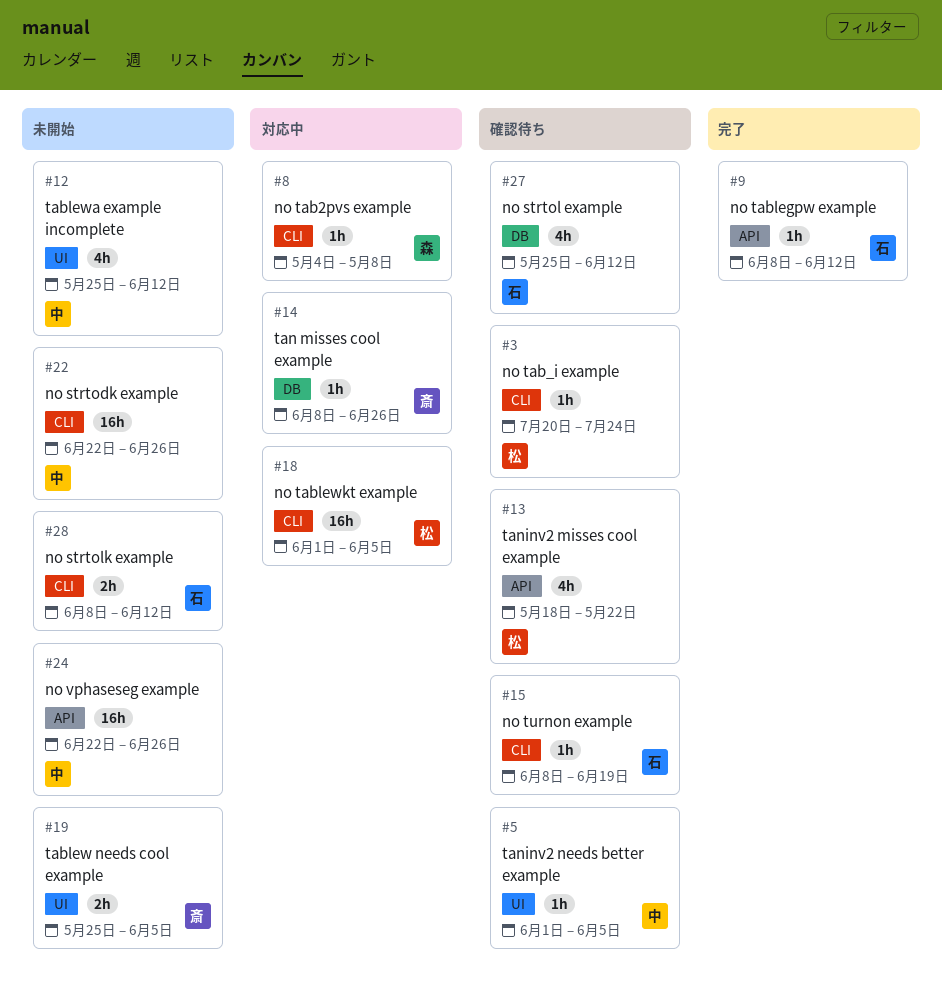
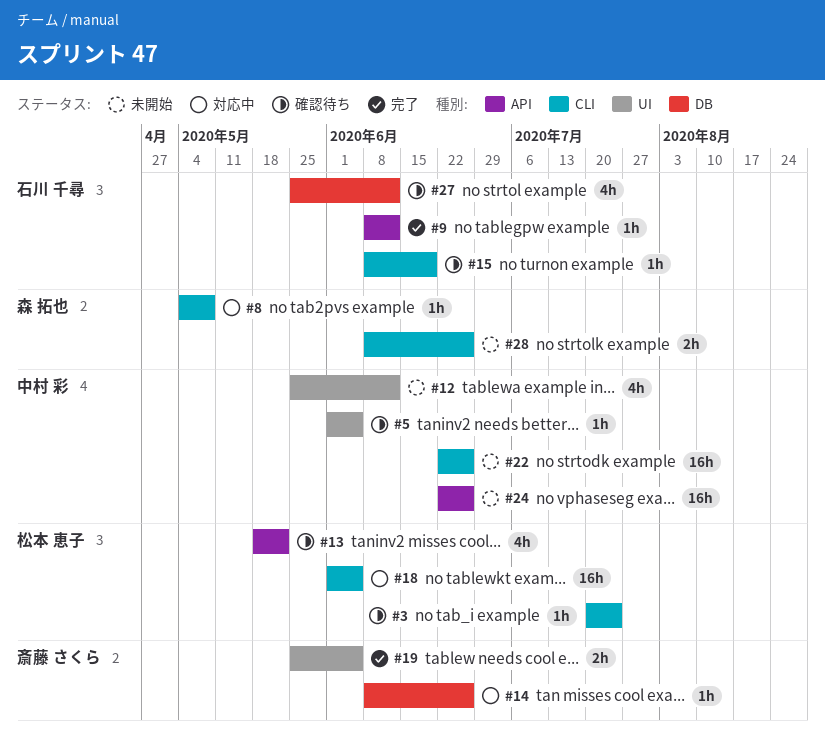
#19, status: 未開始 -> 完了
#28, owner: 石川 千尋 -> 森 拓也
#28, due: Jun 12 -> Jun 26

